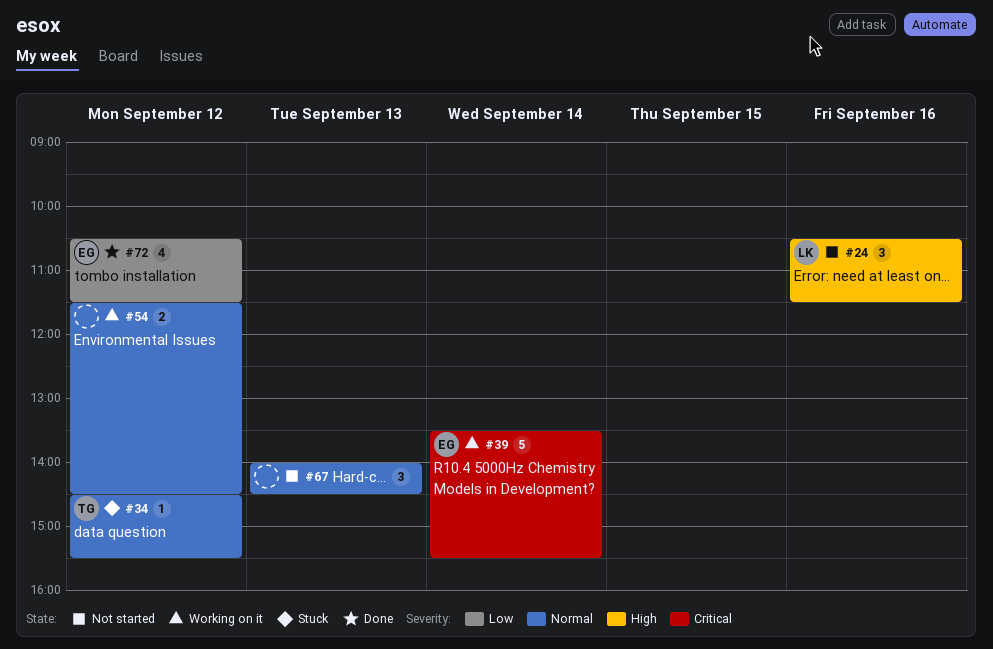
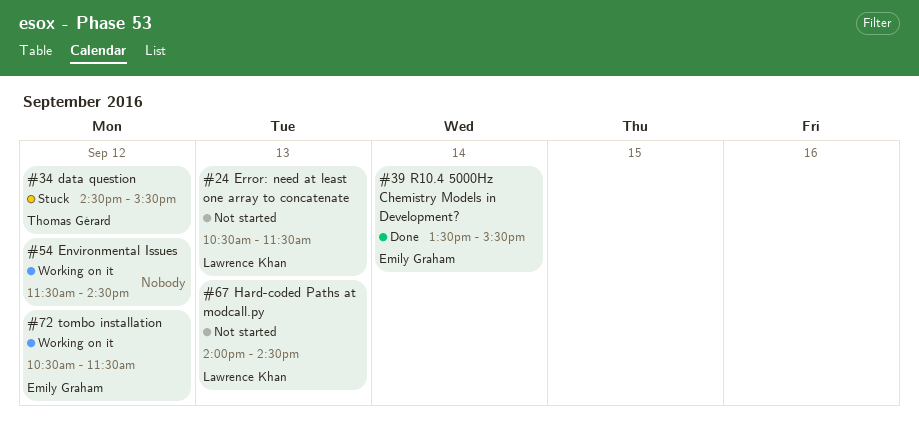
#24, day: Sep 16 -> Sep 13
#39, status: Working on it -> Done
#67, owner: none -> Lawrence Khan
#72, status: Done -> Working on it

